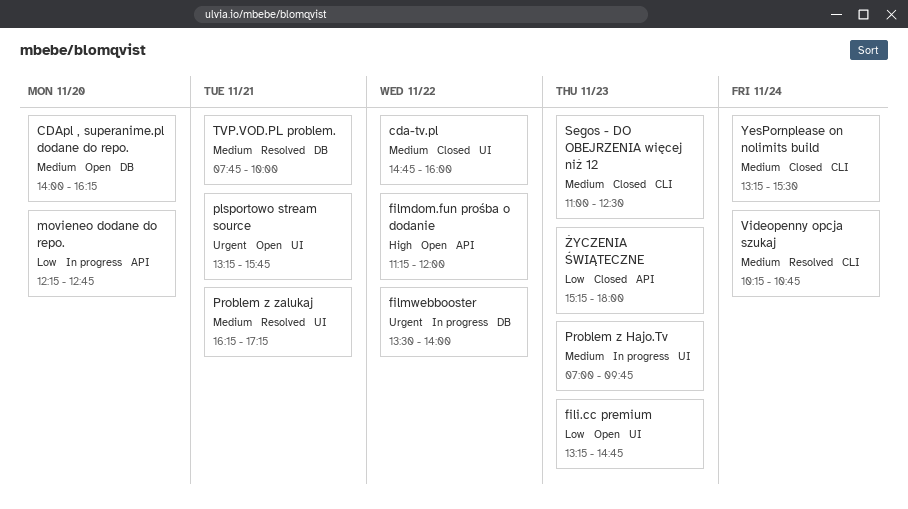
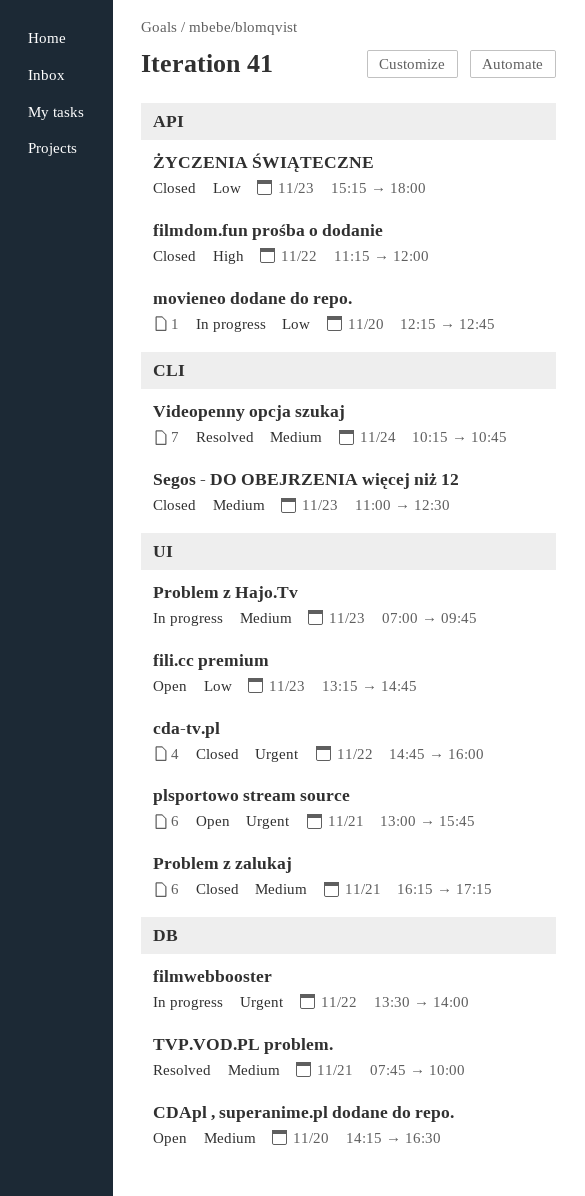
cda-tv.pl, priority: Medium -> Urgent
CDApl , superanime.pl dodane do repo., begins: 14:00 -> 14:15
CDApl , superanime.pl dodane do repo., ends: 16:15 -> 16:30
filmdom.fun prośba o dodanie, status: Open -> Closed
plsportowo stream source, begins: 13:15 -> 13:00
Problem z zalukaj, status: Resolved -> Closed
YesPornplease on nolimits build: present -> none

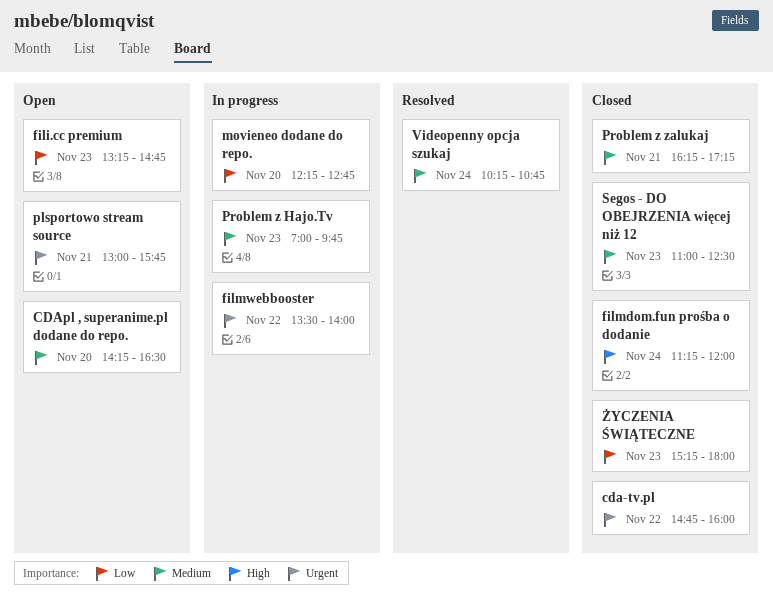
filmdom.fun prośba o dodanie, day: Nov 22 -> Nov 24
TVP.VOD.PL problem.: present -> none

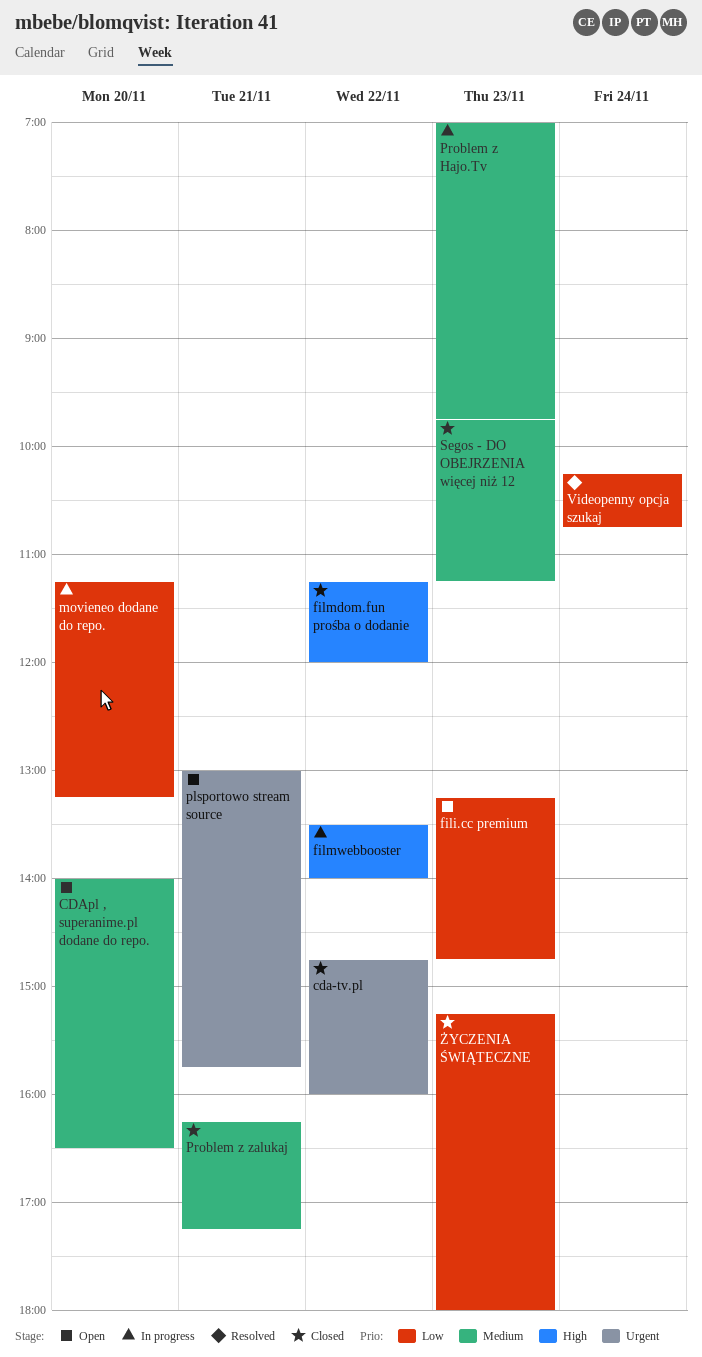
CDApl , superanime.pl dodane do repo., begins: 14:15 -> 14:00
filmdom.fun prośba o dodanie, day: Nov 24 -> Nov 22
filmwebbooster, priority: Urgent -> High
movieneo dodane do repo., begins: 12:15 -> 11:15
movieneo dodane do repo., ends: 12:45 -> 13:15
Segos - DO OBEJRZENIA więcej niż 12, begins: 11:00 -> 09:45
Segos - DO OBEJRZENIA więcej niż 12, ends: 12:30 -> 11:15
Videopenny opcja szukaj, priority: Medium -> Low

